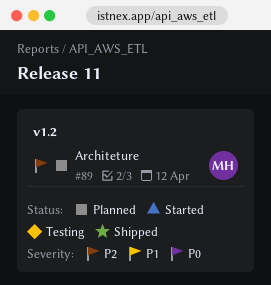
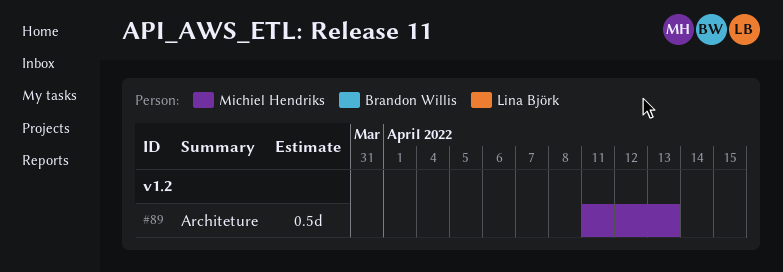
#89, due: Apr 12 -> Apr 13

